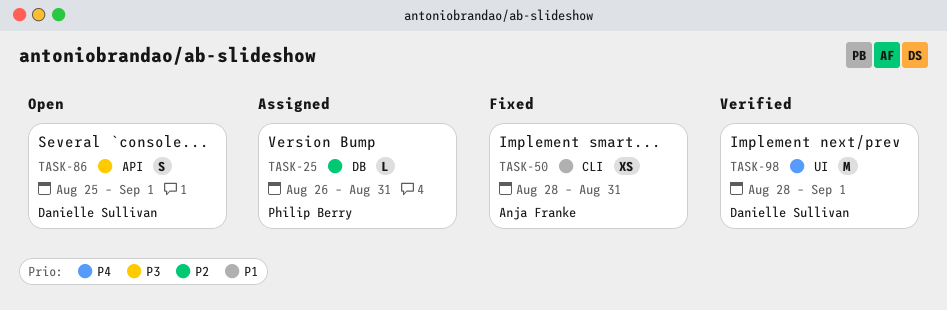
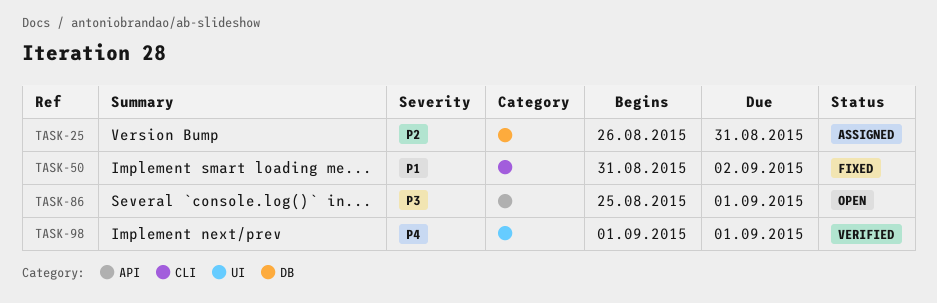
TASK-50, start: Aug 28 -> Aug 31
TASK-50, due: Aug 31 -> Sep 2
TASK-98, start: Aug 28 -> Sep 1

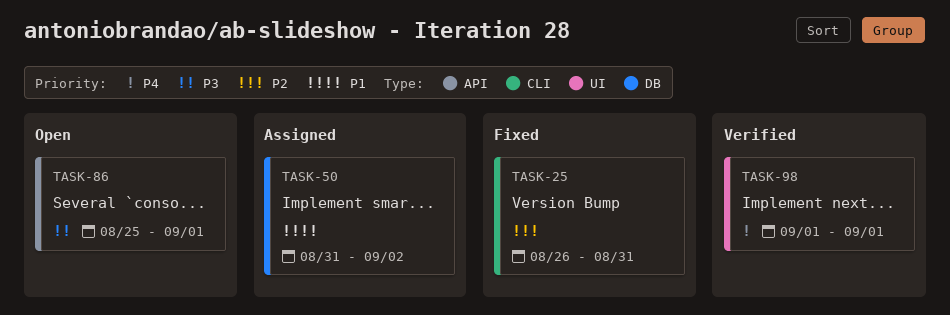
TASK-25, status: Assigned -> Fixed
TASK-25, label: DB -> CLI
TASK-50, status: Fixed -> Assigned
TASK-50, label: CLI -> DB

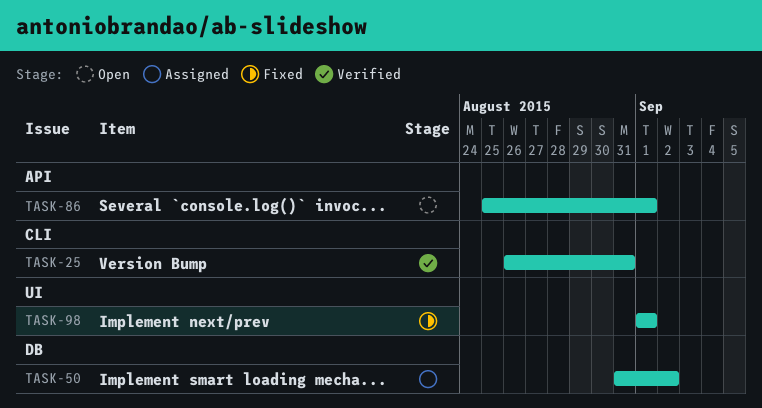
TASK-25, status: Fixed -> Verified
TASK-98, status: Verified -> Fixed

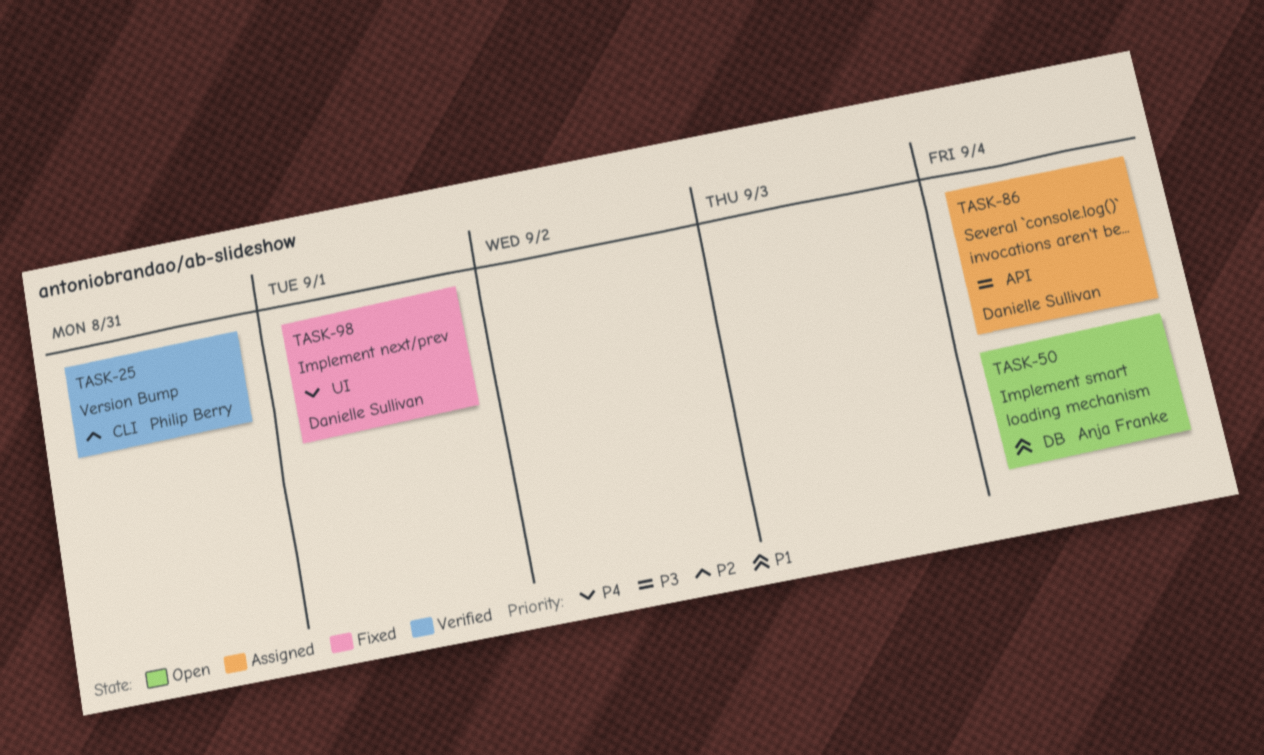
TASK-50, status: Assigned -> Open
TASK-50, due: Sep 2 -> Sep 4
TASK-86, status: Open -> Assigned
TASK-86, due: Sep 1 -> Sep 4

